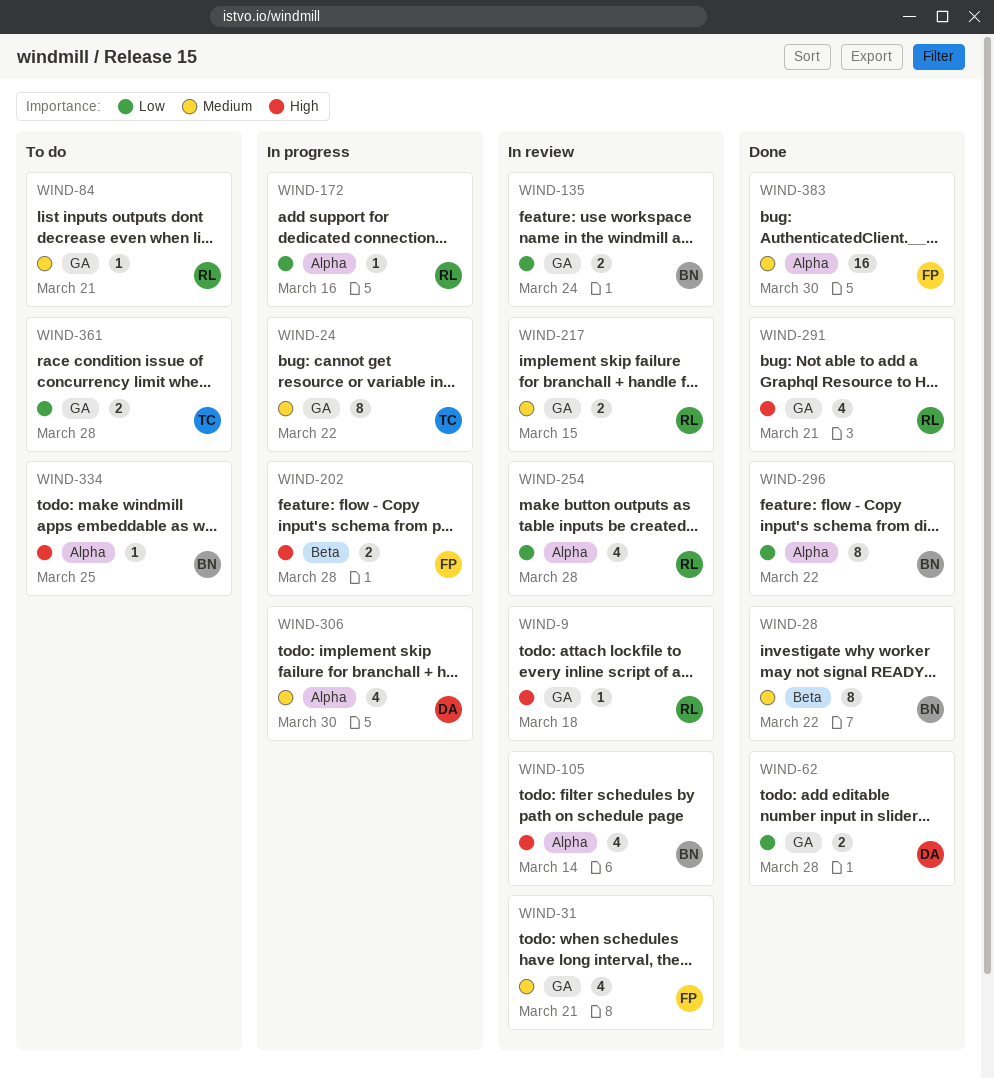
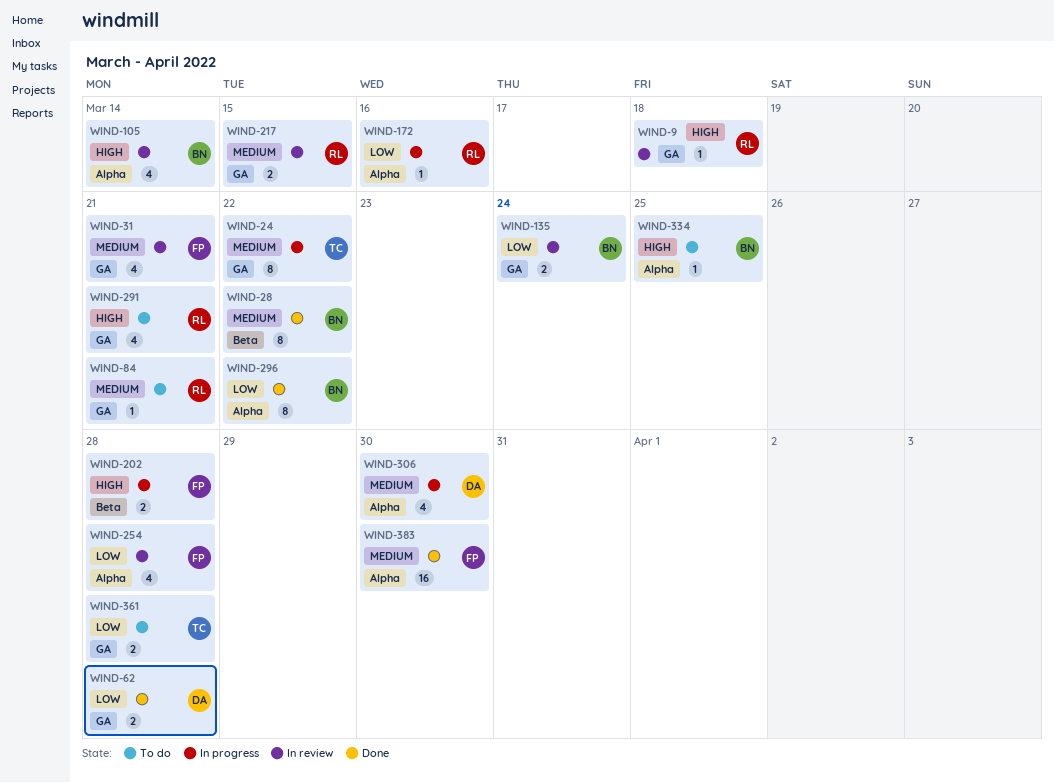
WIND-254, owner: RL -> FP
WIND-291, status: Done -> To do

